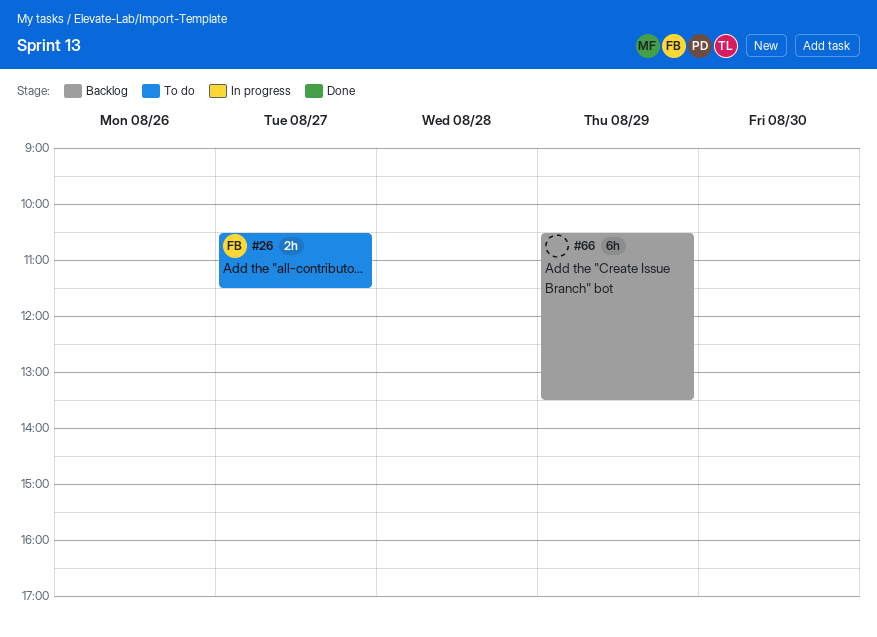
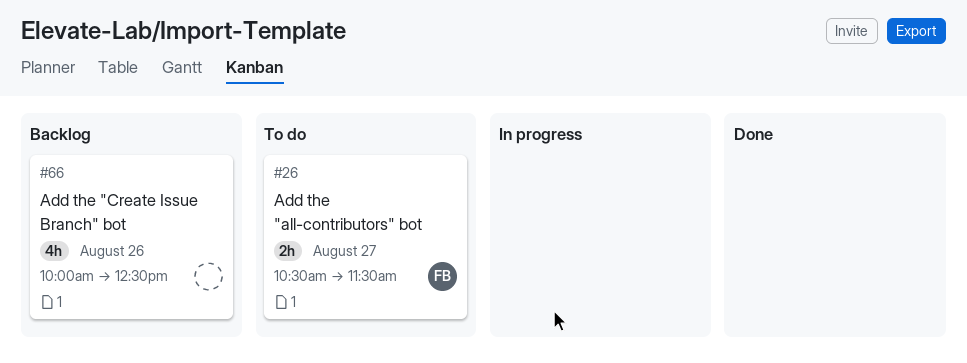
#66, estimate: 6h -> 4h
#66, day: Aug 29 -> Aug 26
#66, begins: 10:30 -> 10:00
#66, ends: 13:30 -> 12:30

